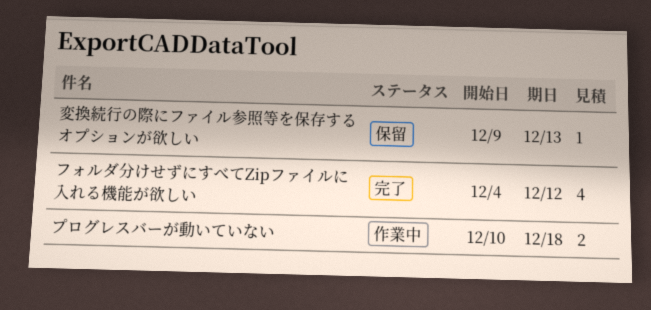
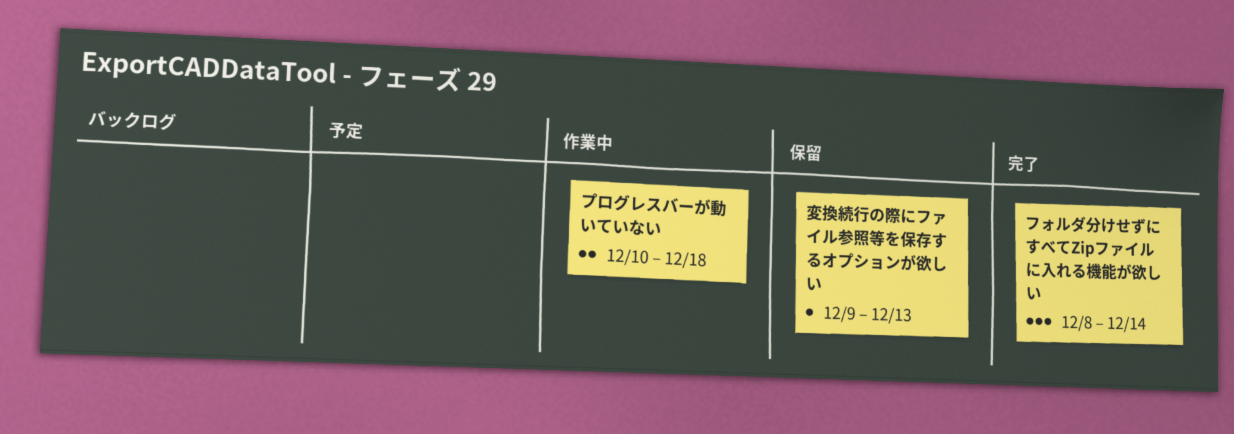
フォルダ分けせずにすべてZipファイルに入れる機能が欲しい, estimate: 4 -> 3
フォルダ分けせずにすべてZipファイルに入れる機能が欲しい, start: Dec 4 -> Dec 8
フォルダ分けせずにすべてZipファイルに入れる機能が欲しい, due: Dec 12 -> Dec 14

